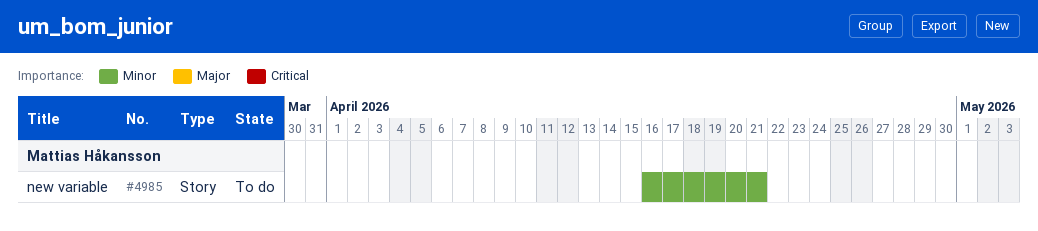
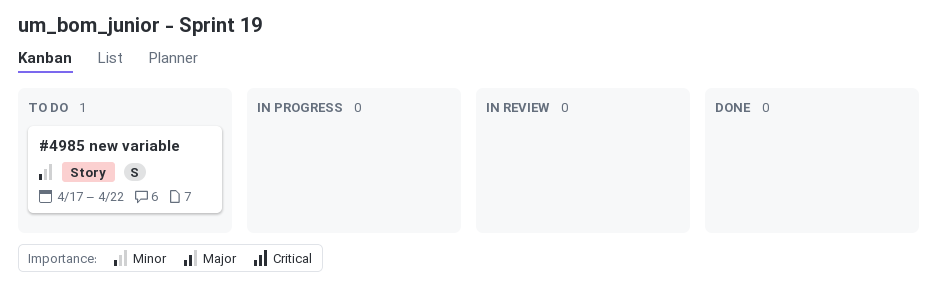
#4985, start: Apr 16 -> Apr 17
#4985, due: Apr 21 -> Apr 22

